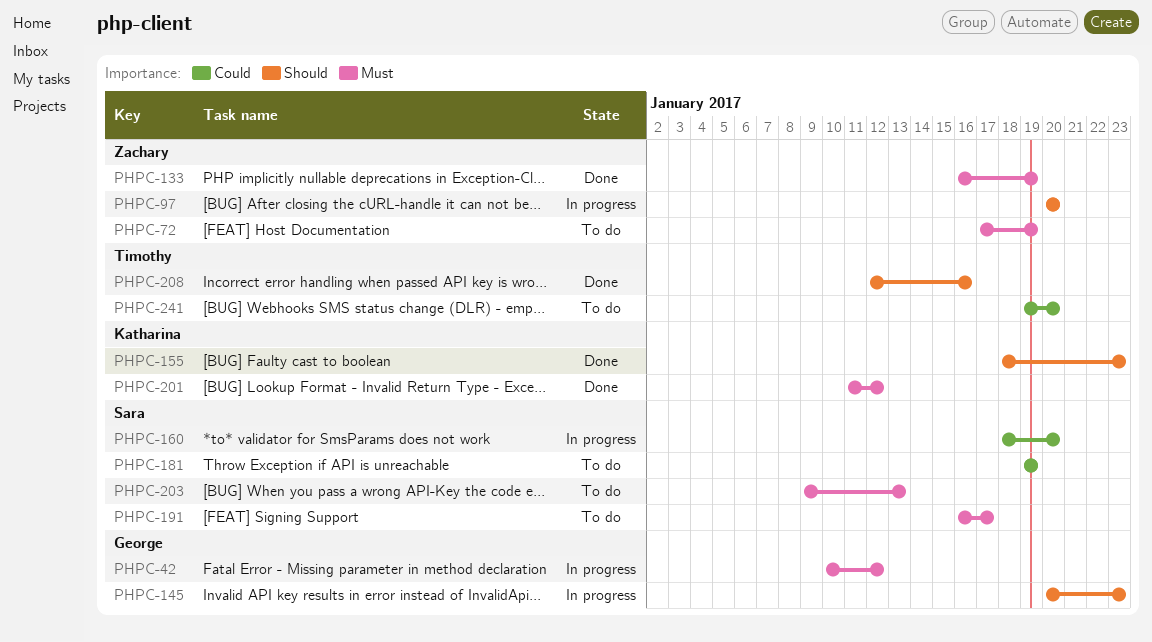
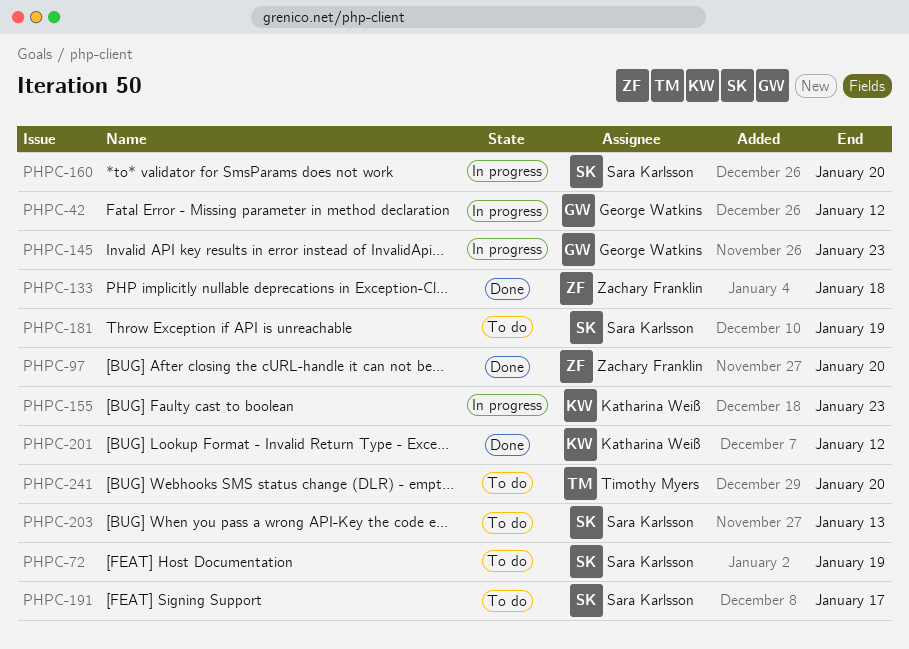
PHPC-72, owner: Zachary Franklin -> Sara Karlsson
PHPC-97, status: In progress -> Done
PHPC-133, due: Jan 19 -> Jan 18
PHPC-155, status: Done -> In progress
PHPC-208: present -> none

